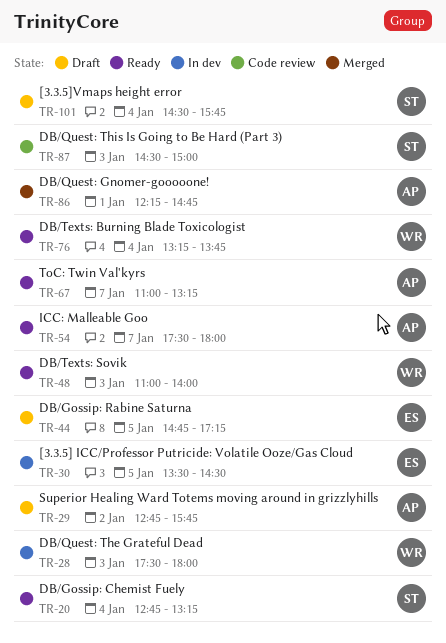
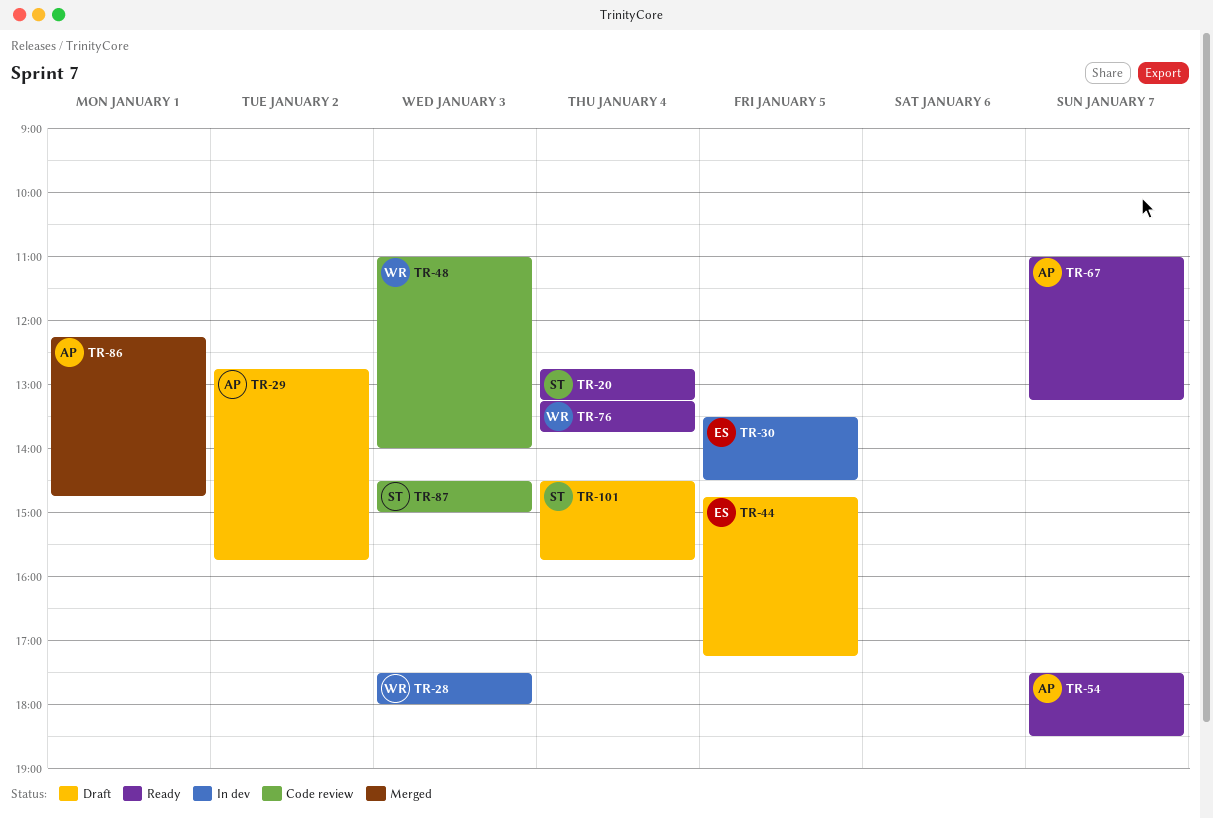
TR-48, status: Ready -> Code review
TR-54, ends: 18:00 -> 18:30

